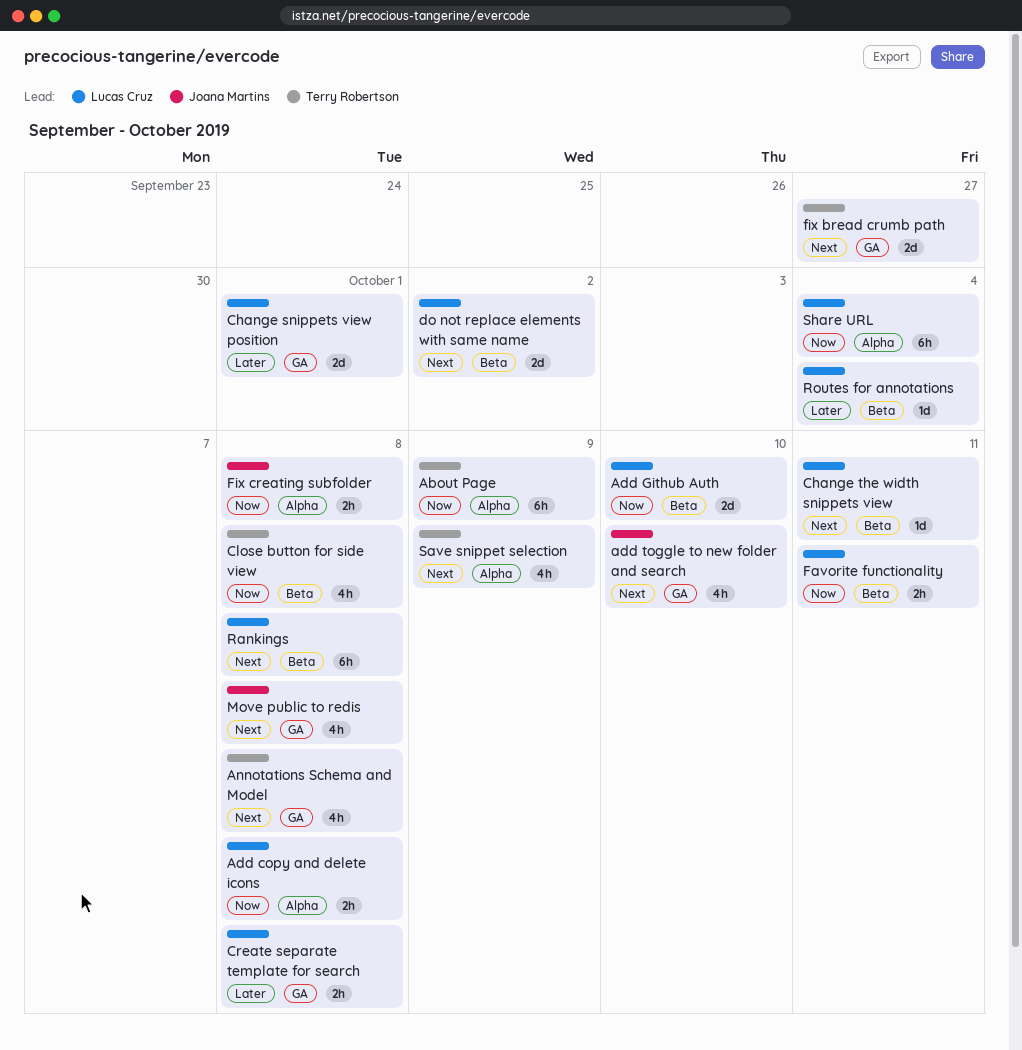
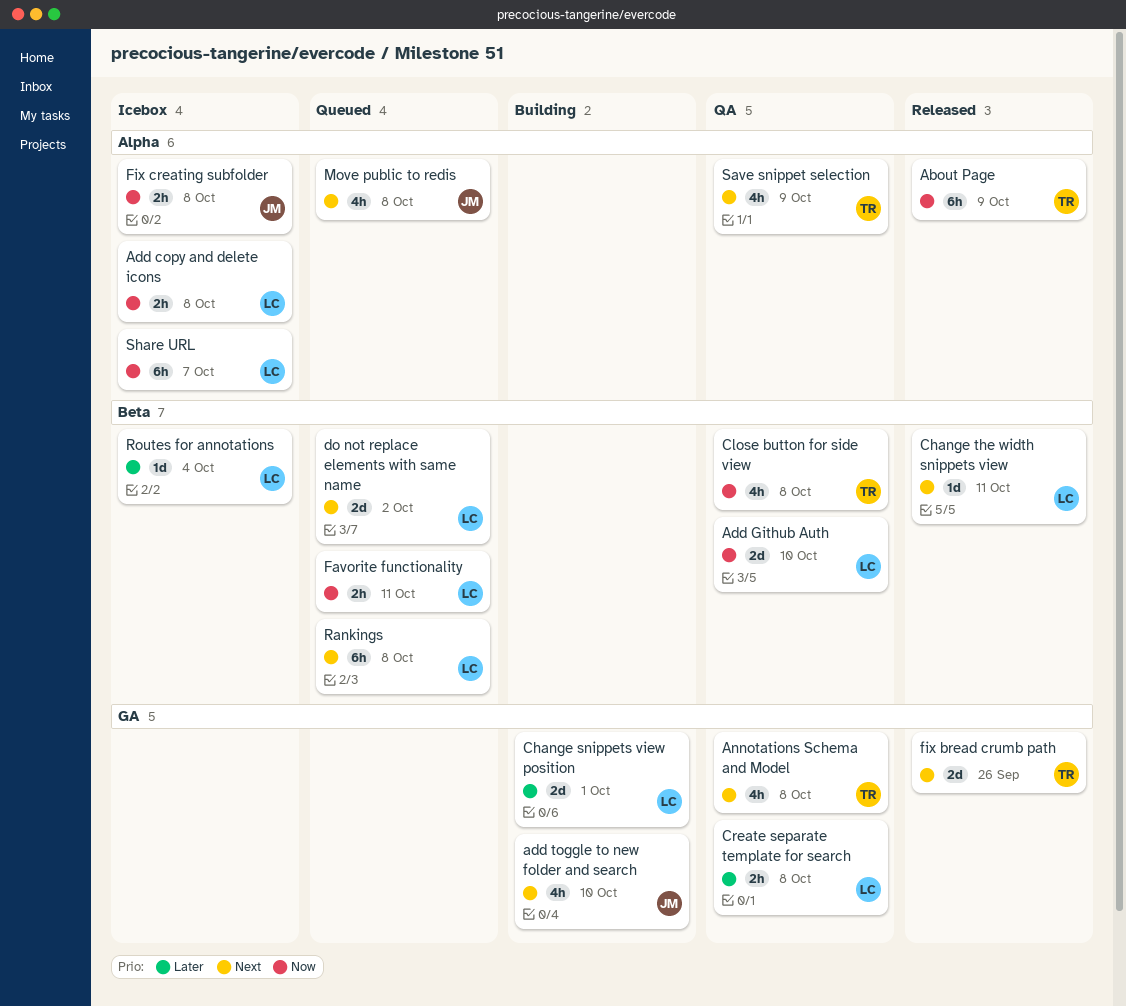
fix bread crumb path, due: Sep 27 -> Sep 26
Move public to redis, label: GA -> Alpha
Share URL, due: Oct 4 -> Oct 7

